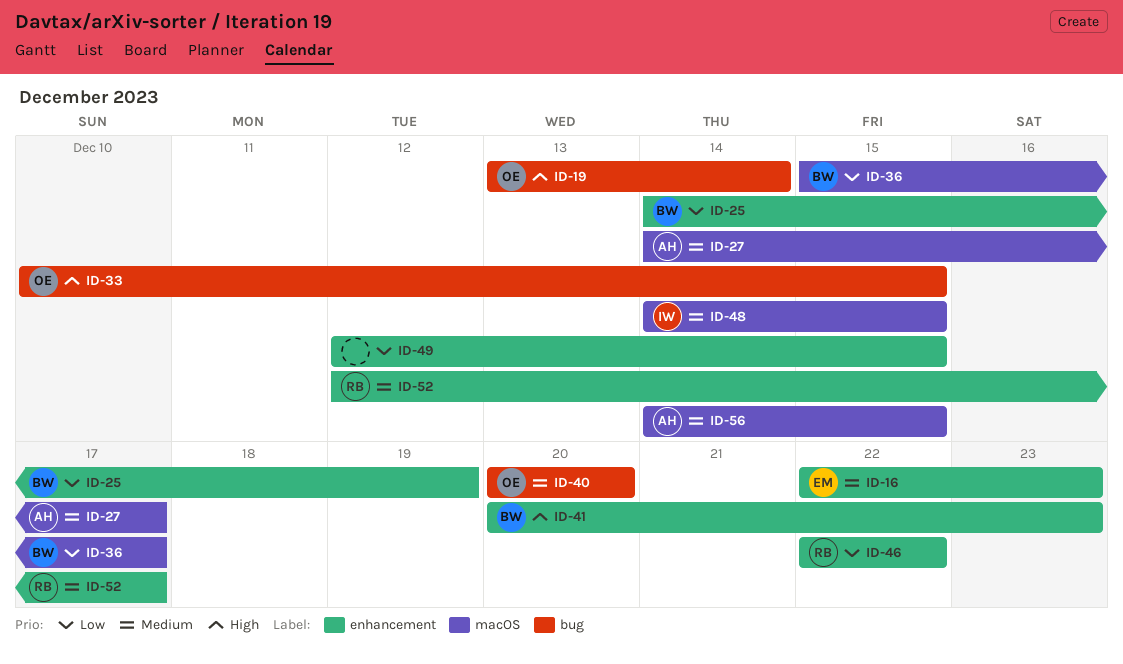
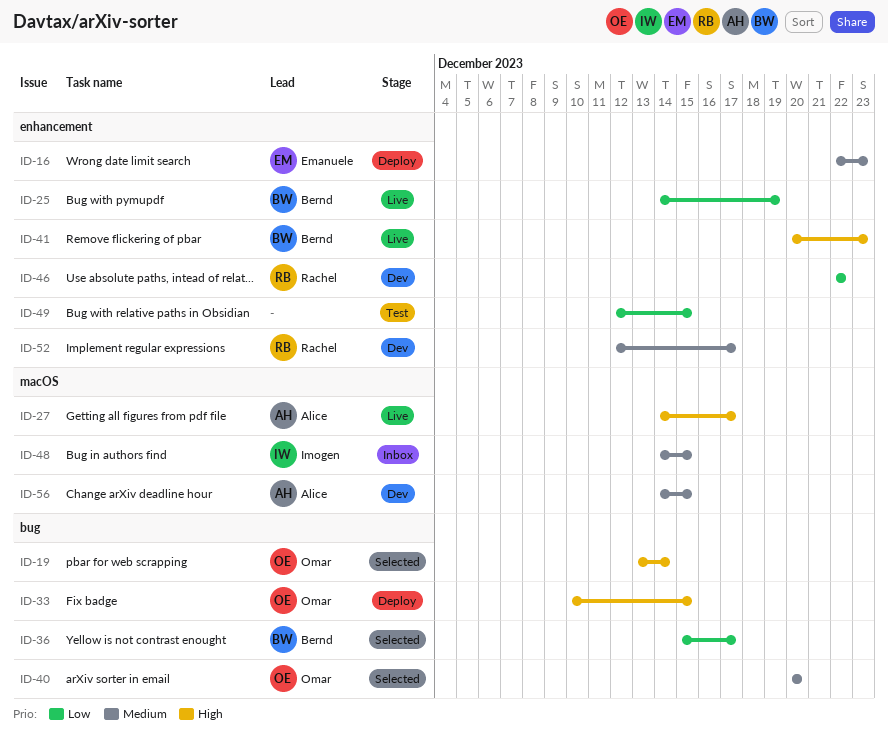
ID-27, priority: Medium -> High
ID-36, label: macOS -> bug

